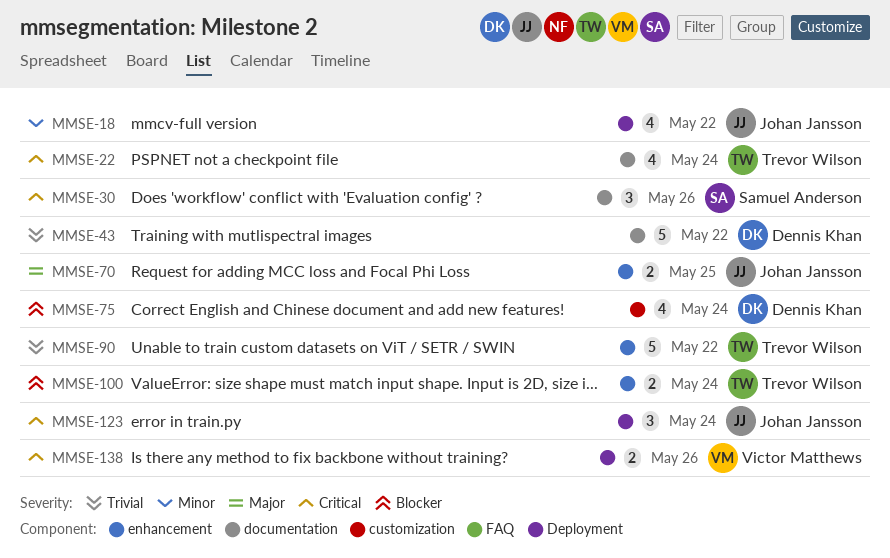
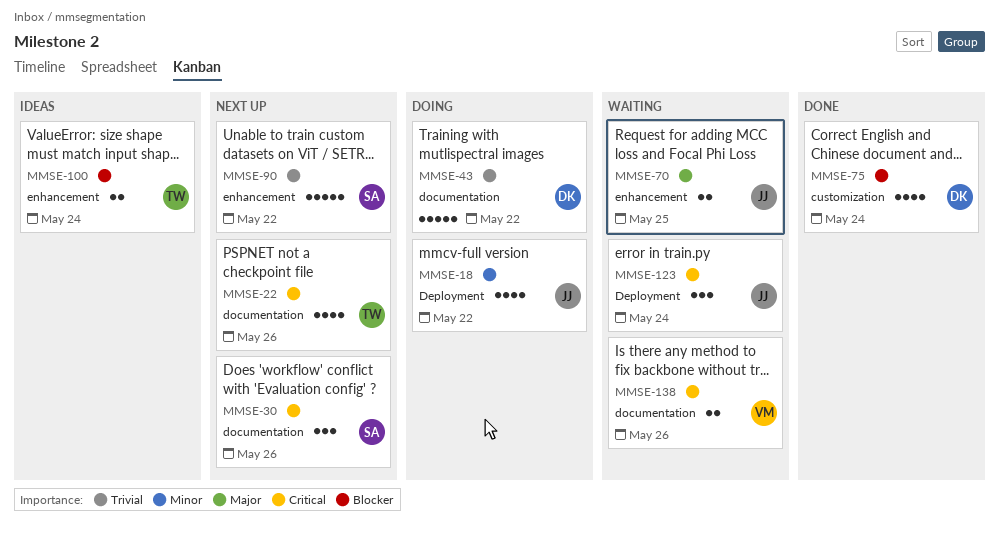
MMSE-22, due: May 24 -> May 26
MMSE-90, owner: Trevor Wilson -> Samuel Anderson
MMSE-138, label: Deployment -> documentation

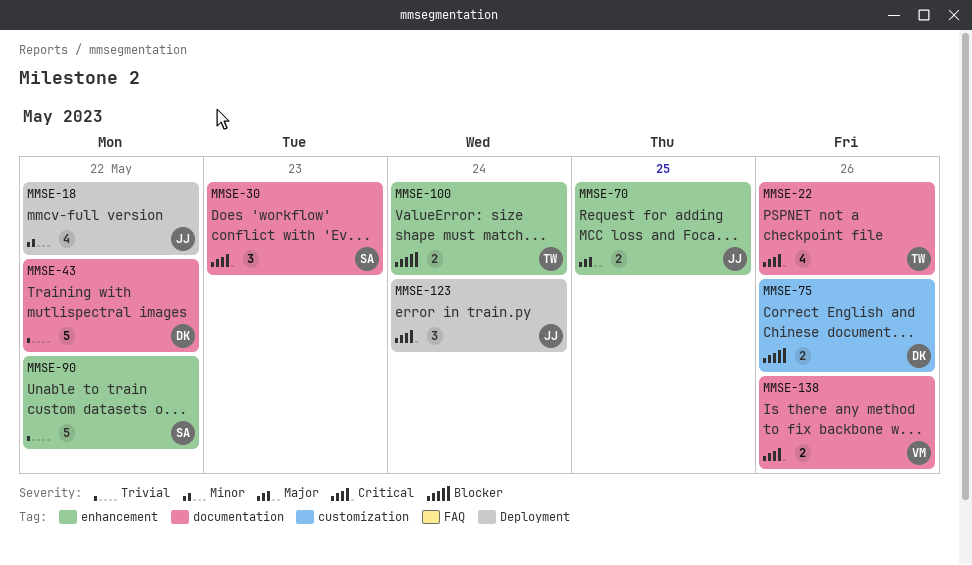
MMSE-30, due: May 26 -> May 23
MMSE-75, estimate: 4 -> 2
MMSE-75, due: May 24 -> May 26

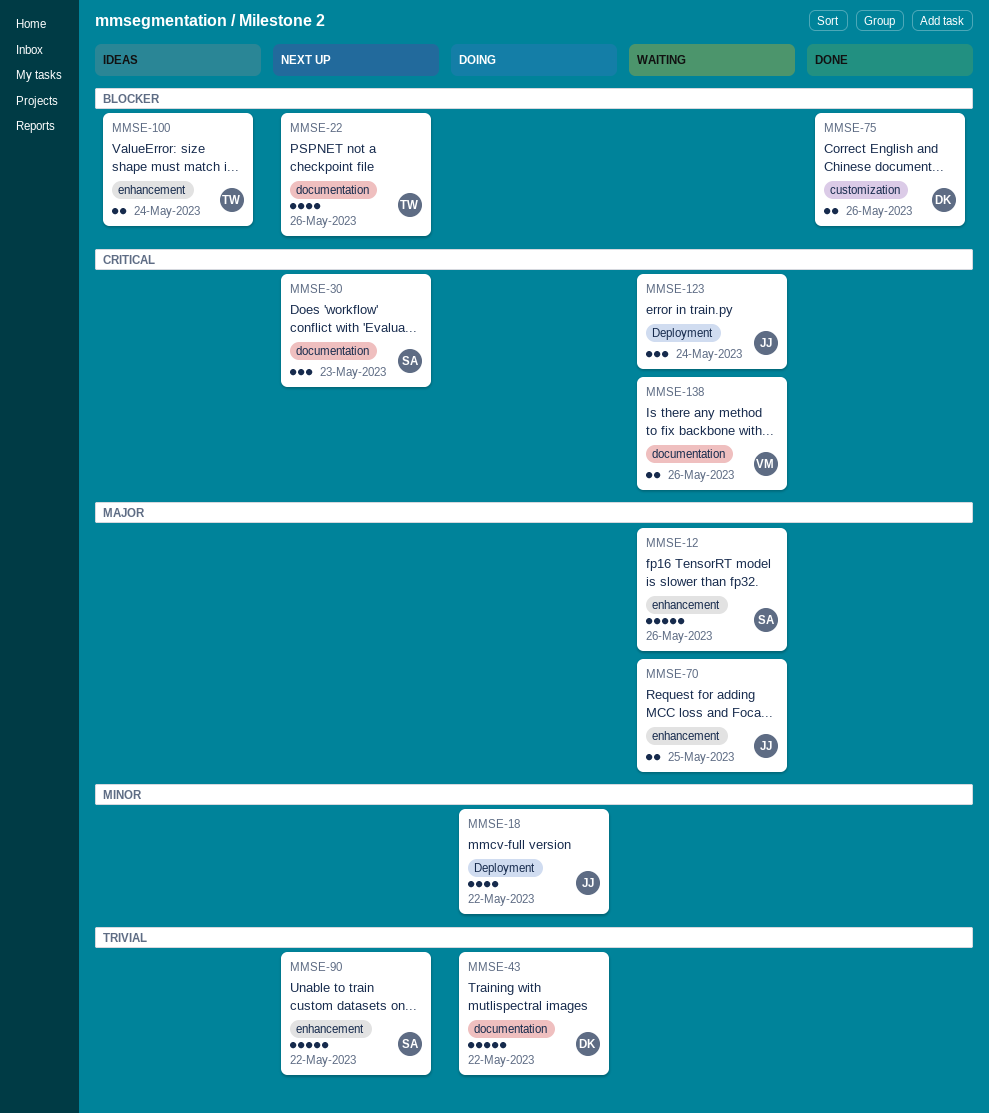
MMSE-12: none -> present
MMSE-22, priority: Critical -> Blocker

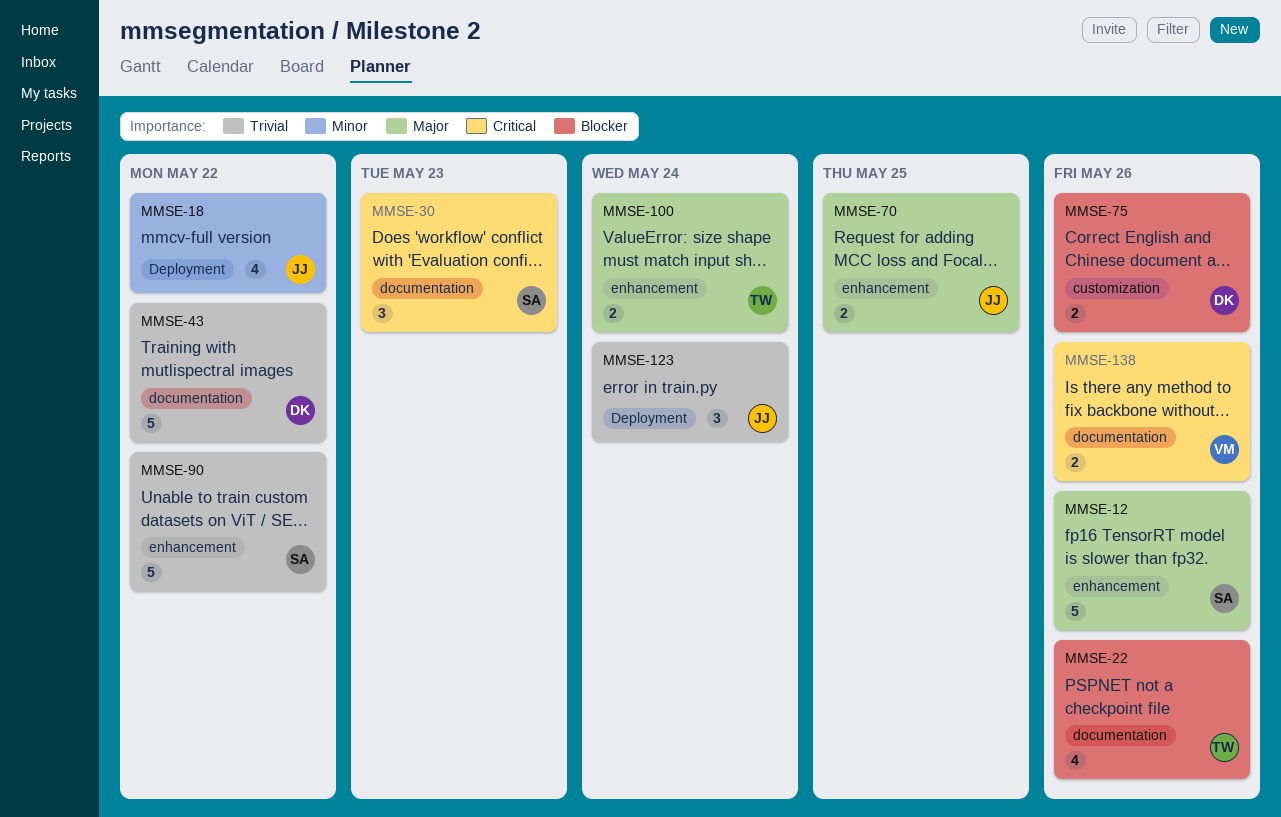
MMSE-100, priority: Blocker -> Major
MMSE-123, priority: Critical -> Trivial

